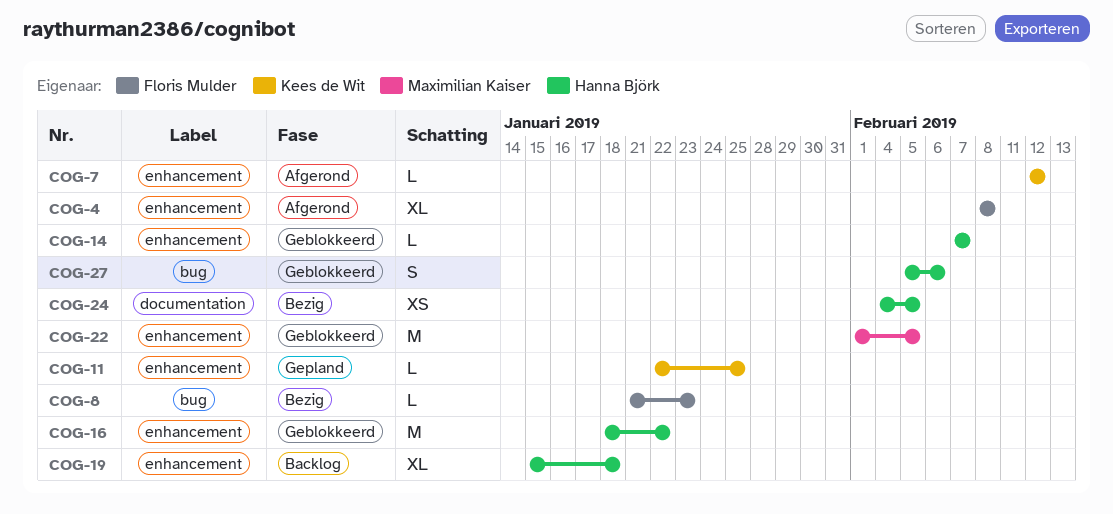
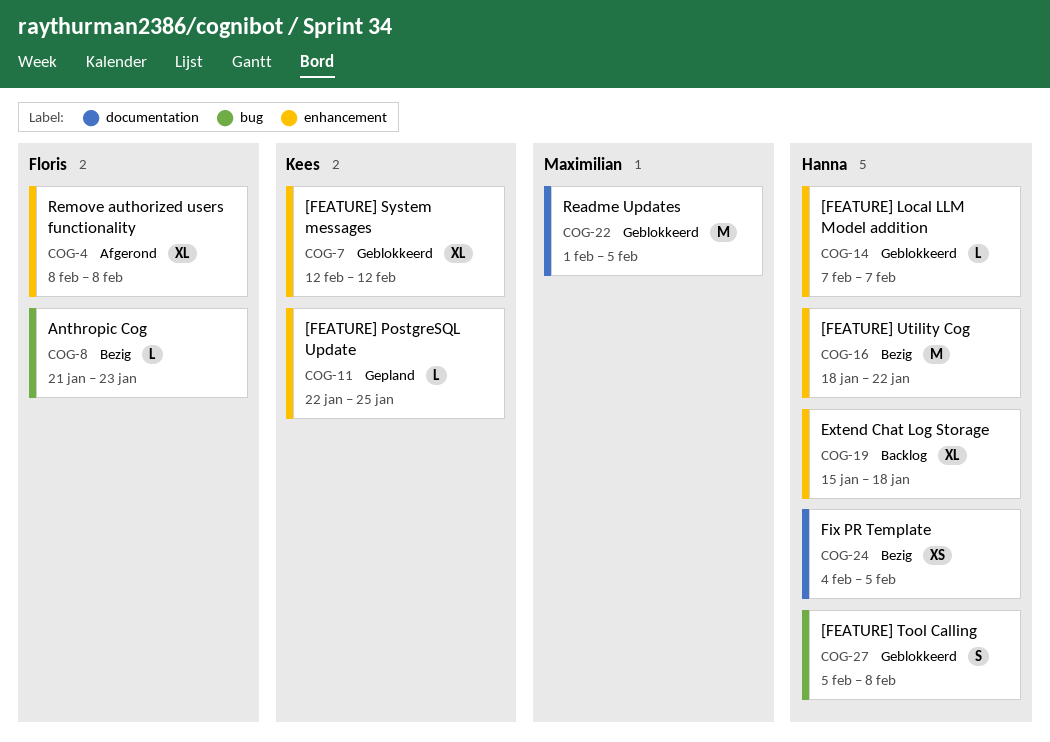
COG-7, status: Afgerond -> Geblokkeerd
COG-7, estimate: L -> XL
COG-16, status: Geblokkeerd -> Bezig
COG-22, label: enhancement -> documentation
COG-27, due: Feb 6 -> Feb 8

